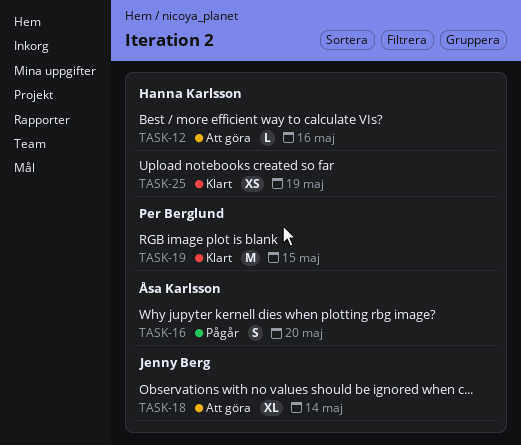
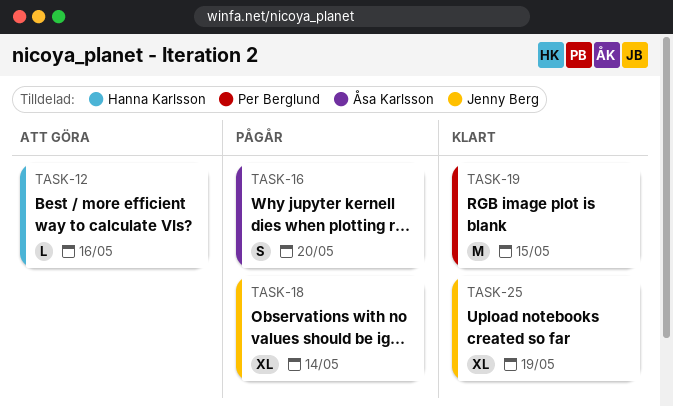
TASK-18, status: Att göra -> Pågår
TASK-25, owner: Hanna Karlsson -> Jenny Berg
TASK-25, estimate: XS -> XL

